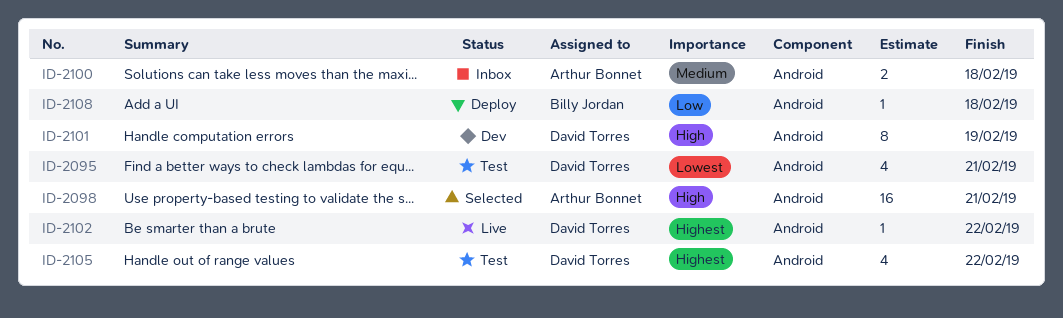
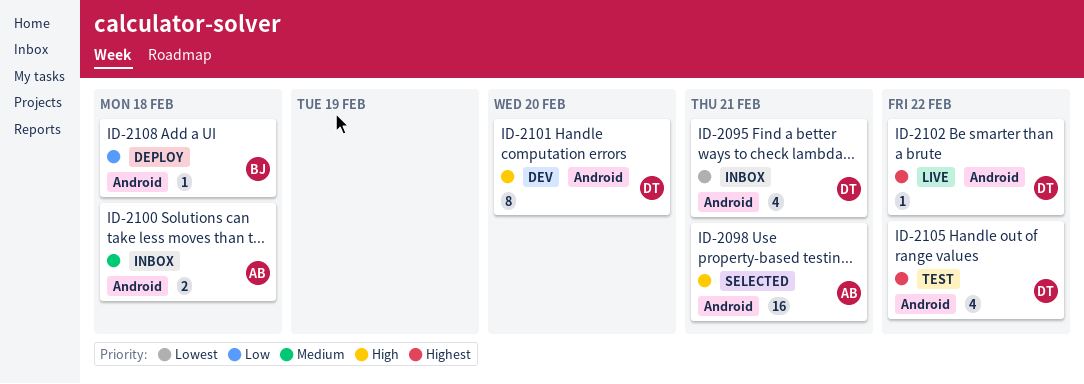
ID-2095, status: Test -> Inbox
ID-2101, due: Feb 19 -> Feb 20

